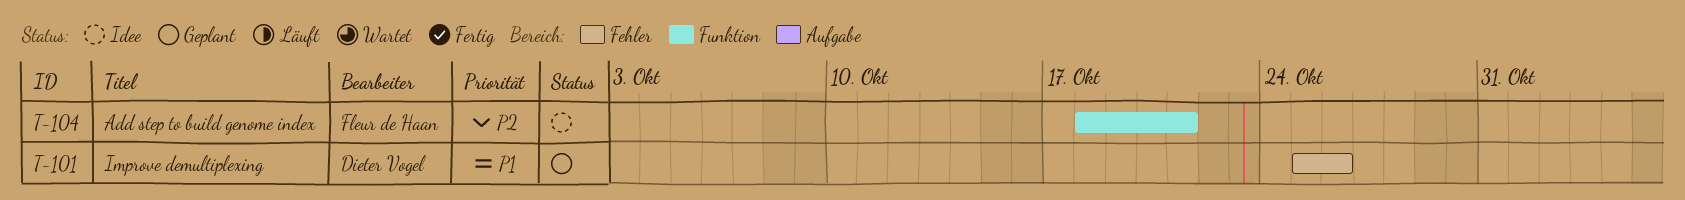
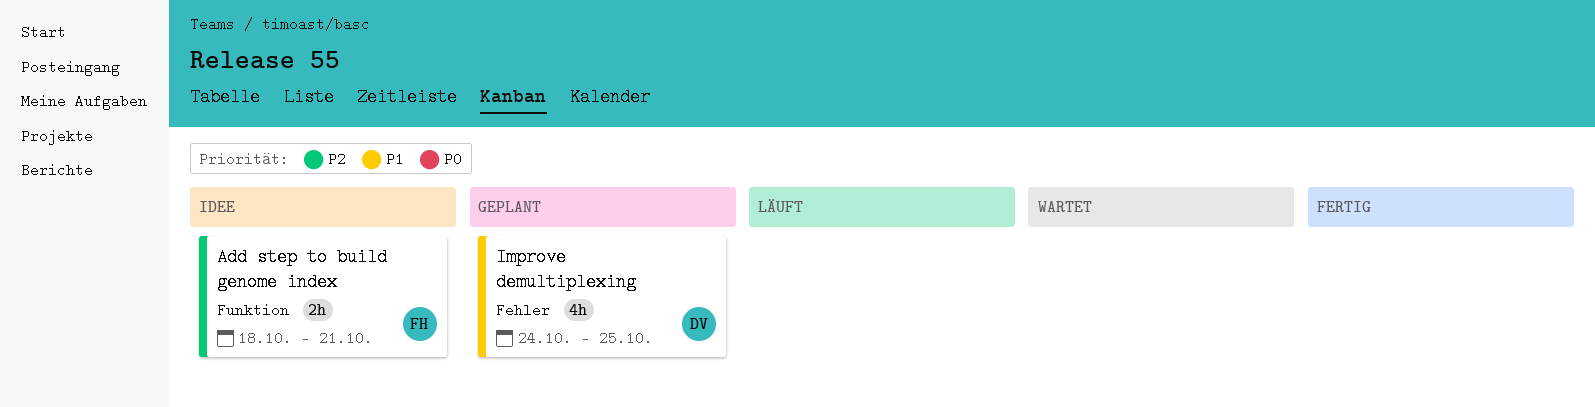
Improve demultiplexing, start: Oct 25 -> Oct 24
Improve demultiplexing, due: Oct 26 -> Oct 25

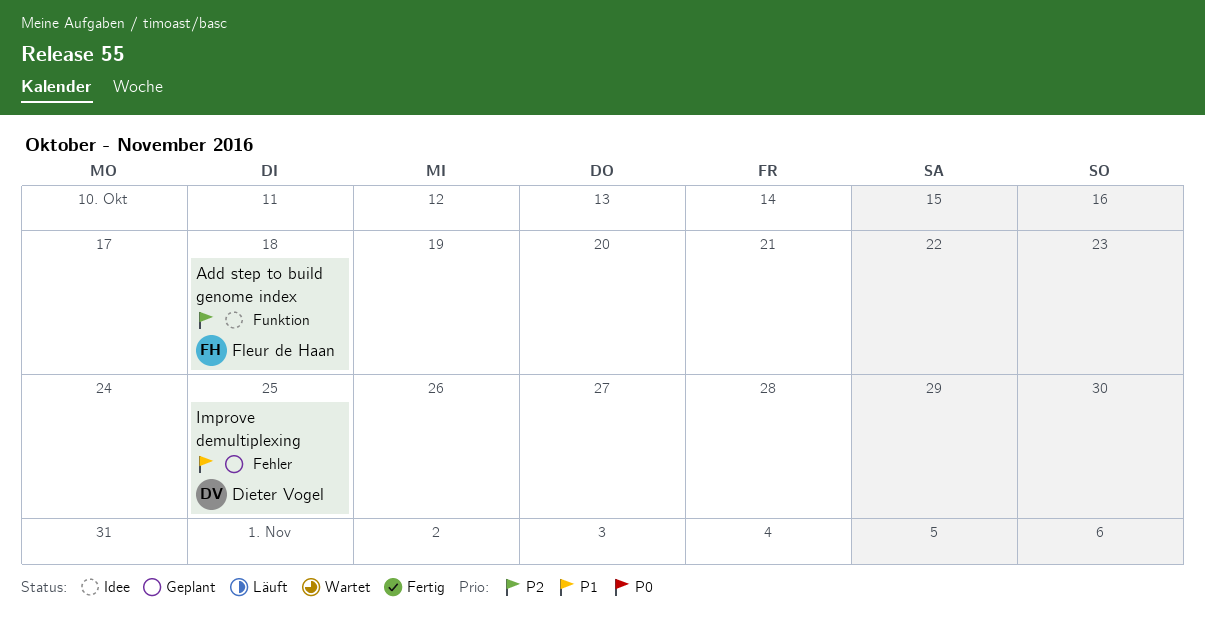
Add step to build genome index, due: Oct 21 -> Oct 18

